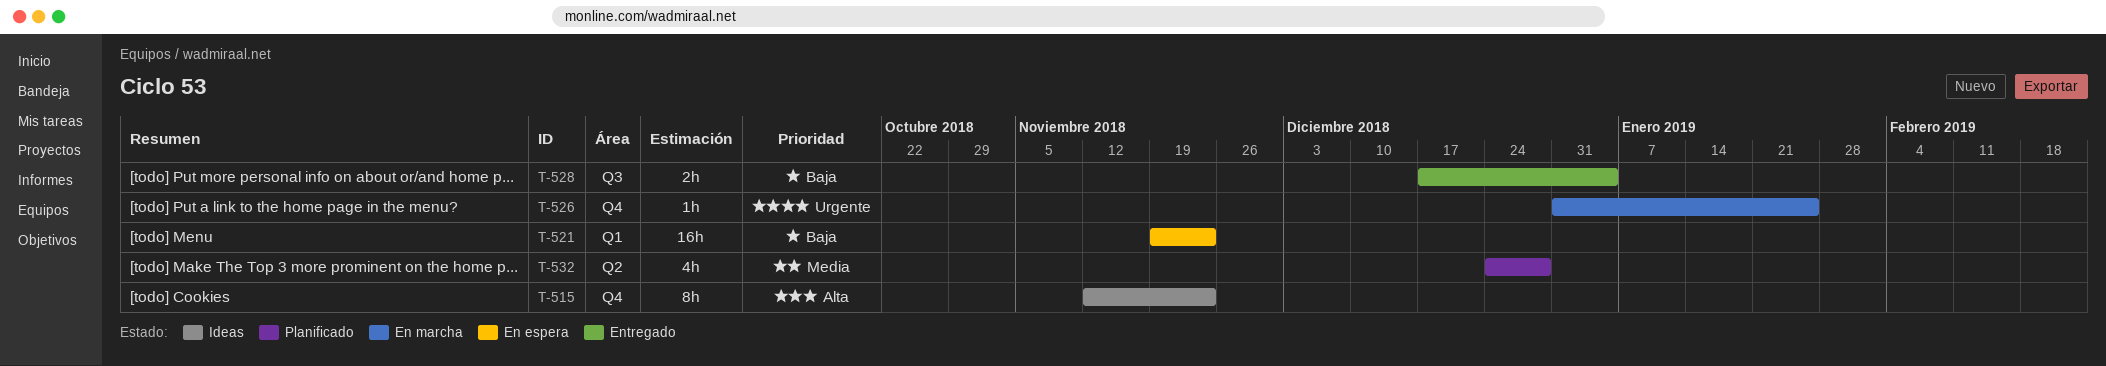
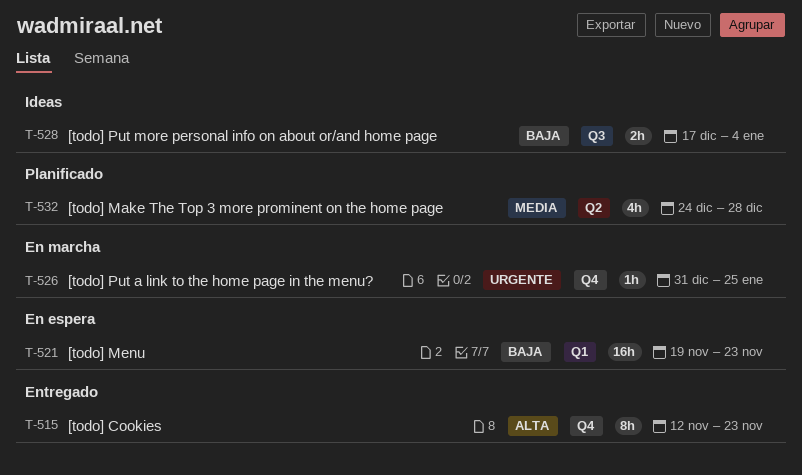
T-515, status: Ideas -> Entregado
T-528, status: Entregado -> Ideas

